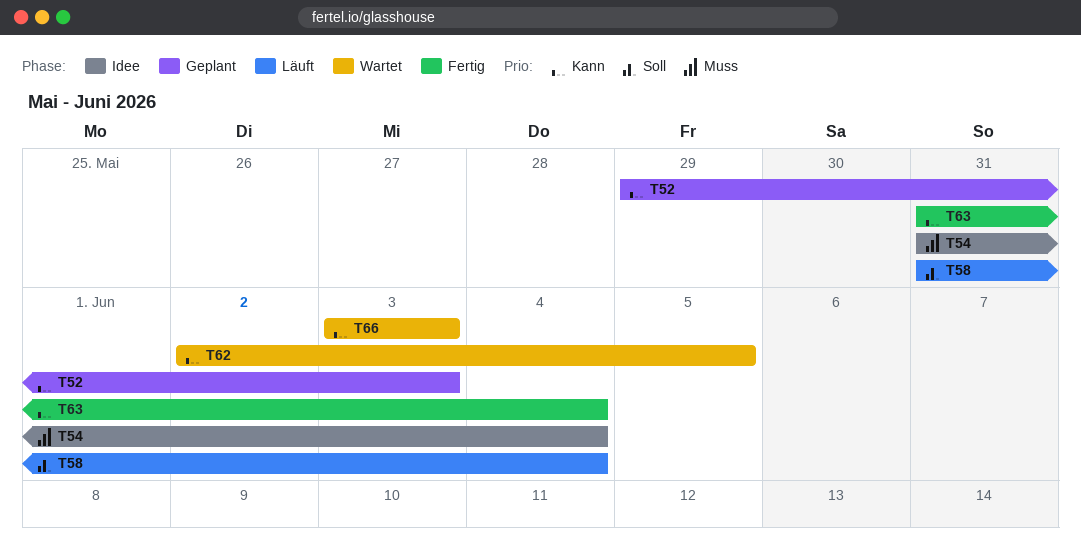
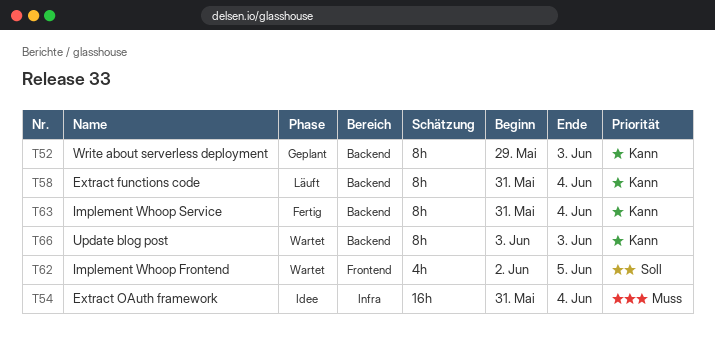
T58, priority: Soll -> Kann
T62, priority: Kann -> Soll

